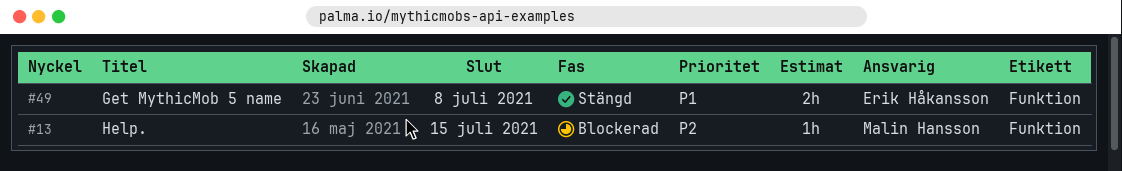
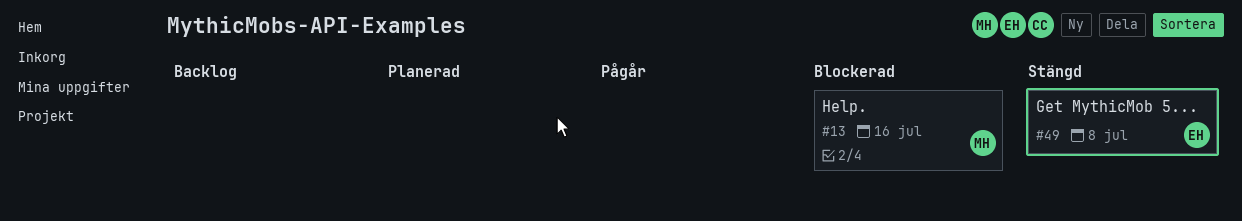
#13, due: Jul 15 -> Jul 16

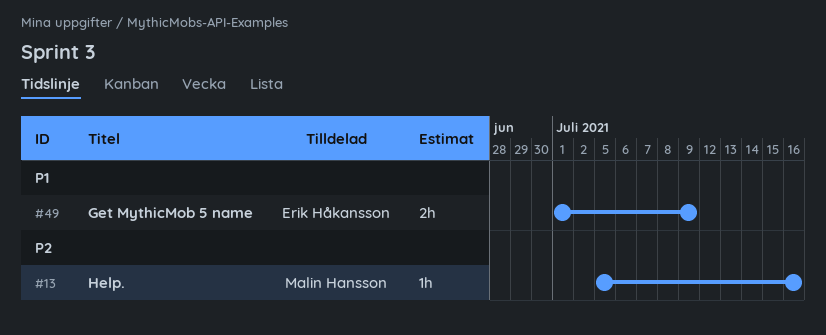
#49, due: Jul 8 -> Jul 9

